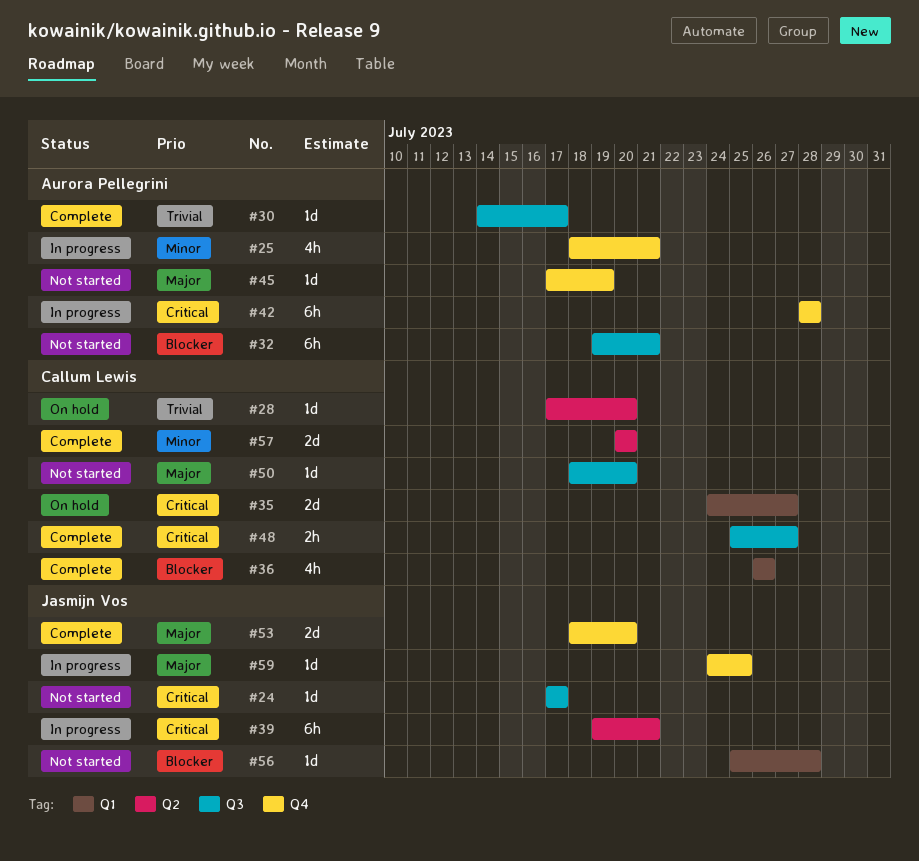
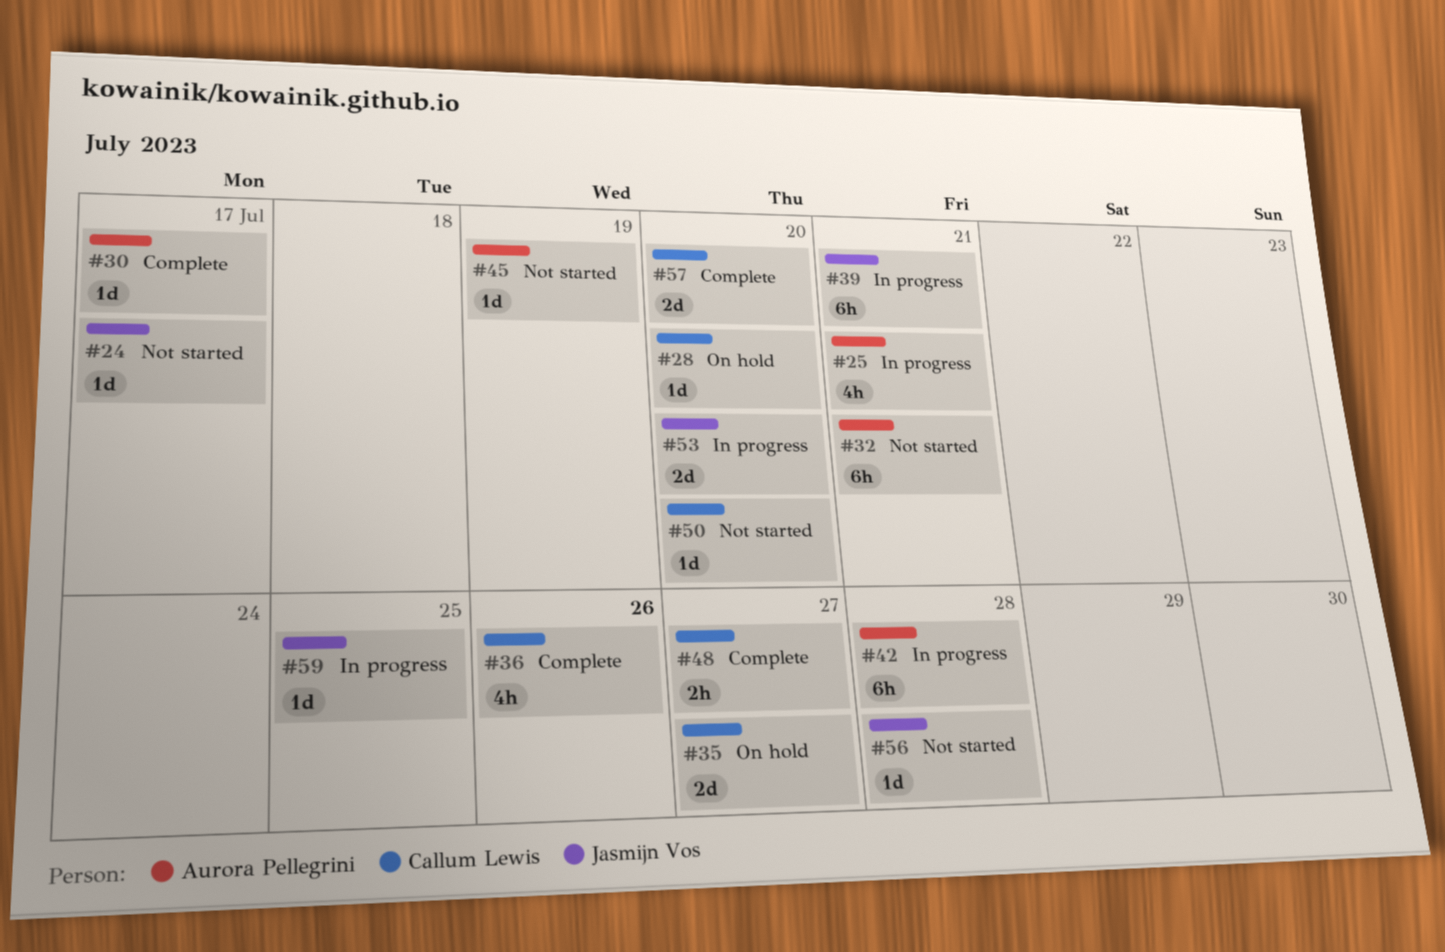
#53, status: Complete -> In progress

